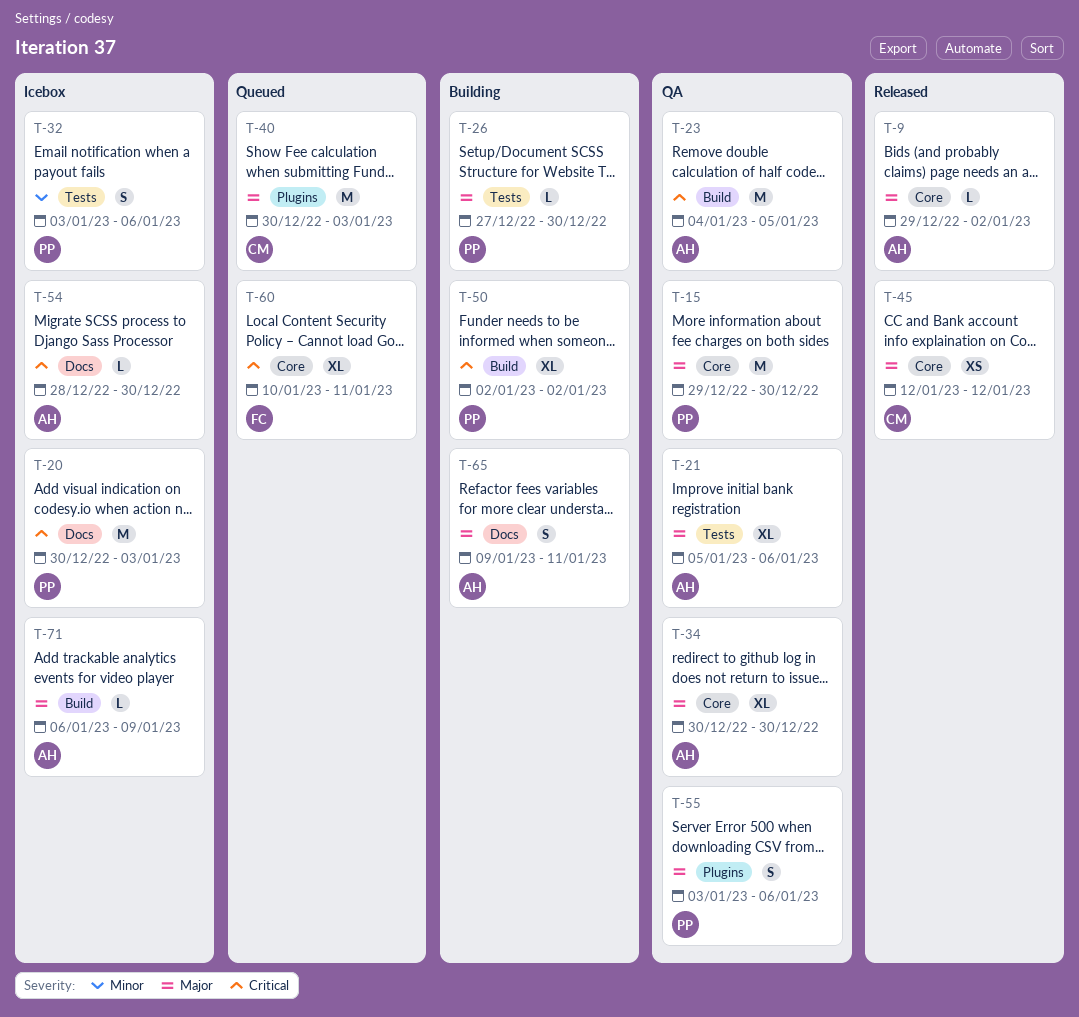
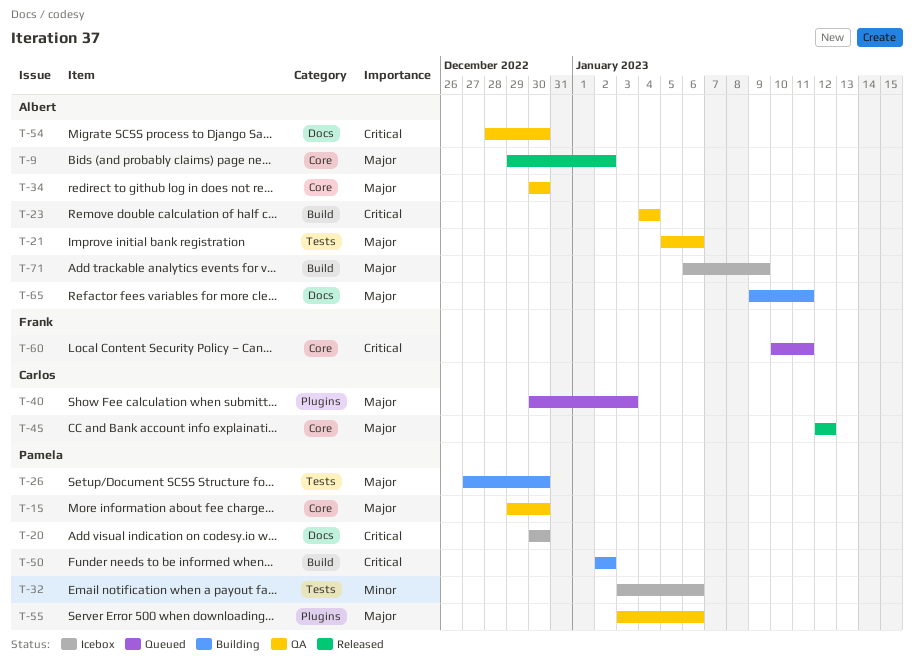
T-20, due: Jan 3 -> Dec 30
T-23, due: Jan 5 -> Jan 4
T-54, status: Icebox -> QA

